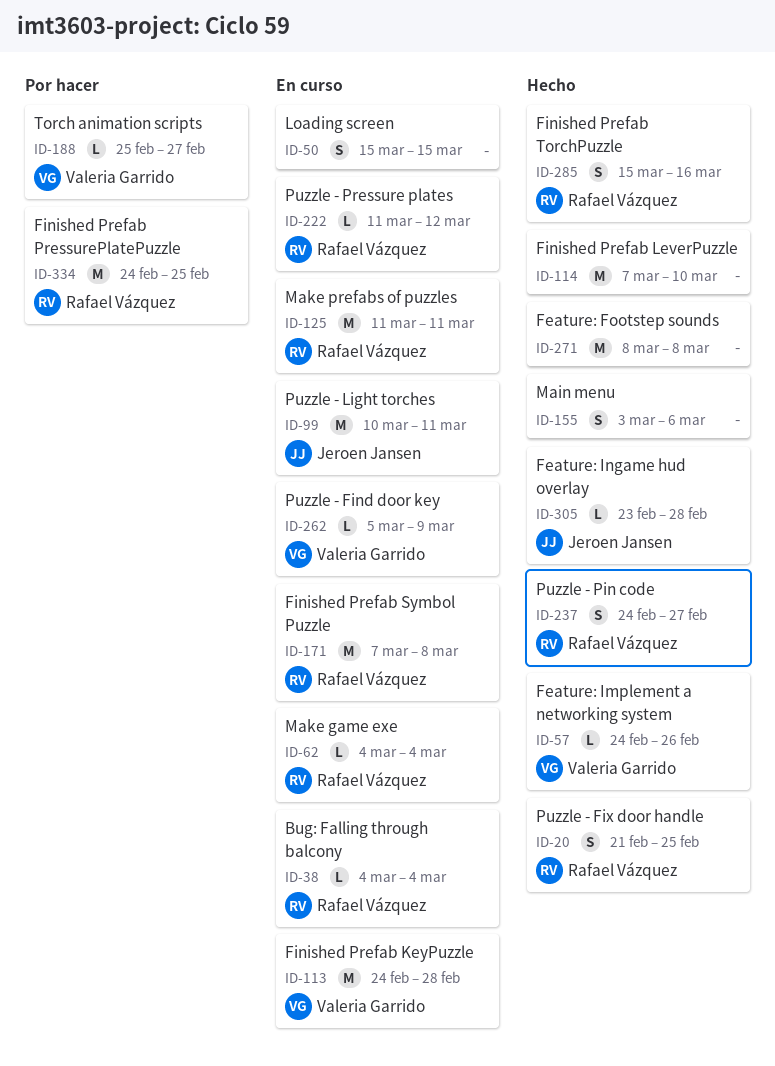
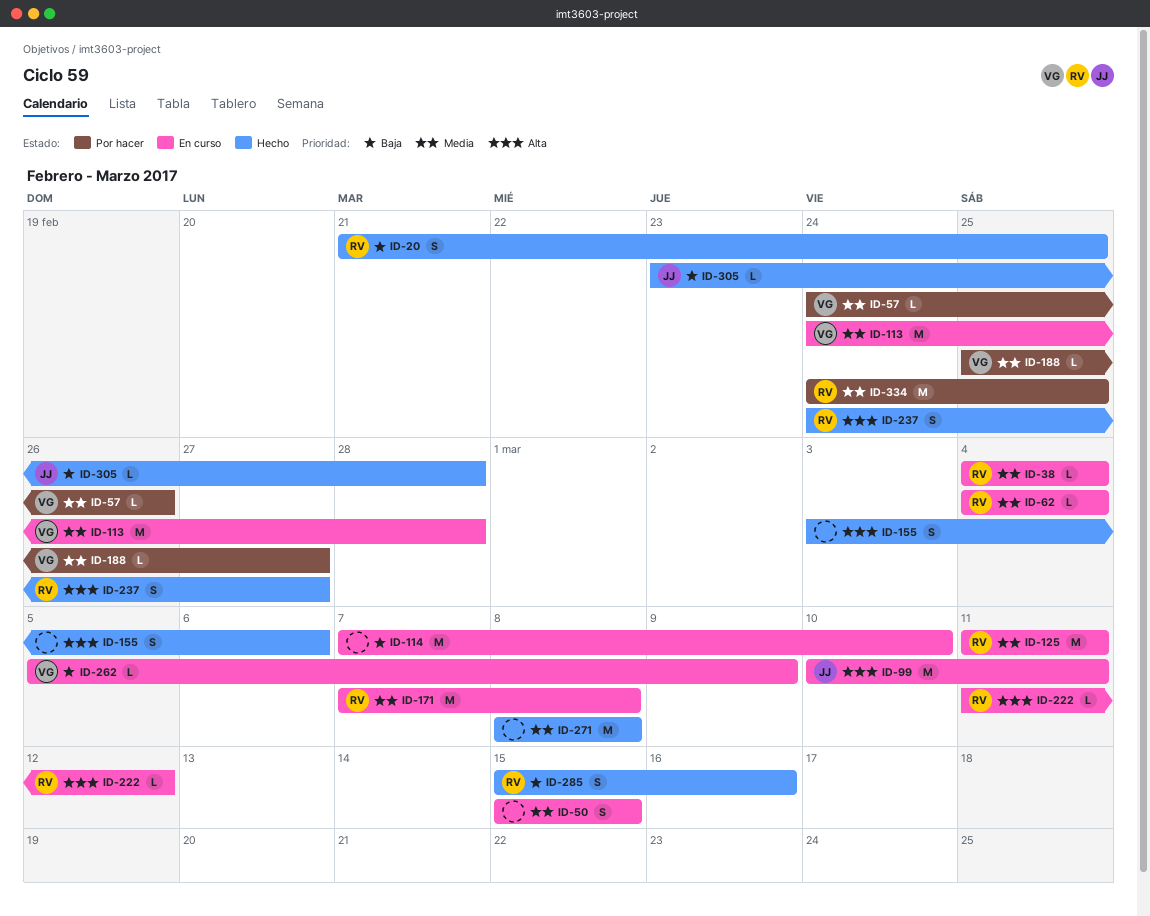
ID-57, status: Hecho -> Por hacer
ID-114, status: Hecho -> En curso

